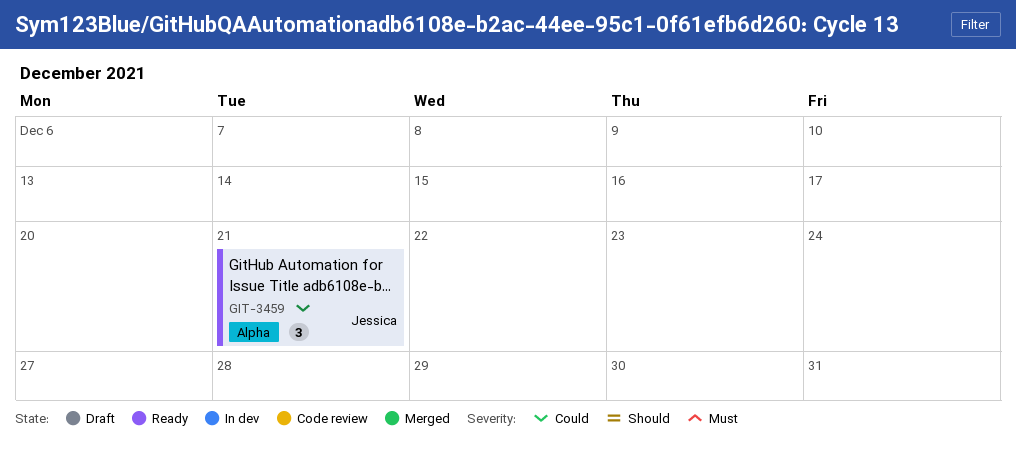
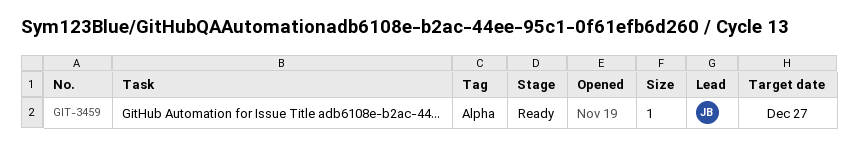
GIT-3459, estimate: 3 -> 1
GIT-3459, due: Dec 21 -> Dec 27

